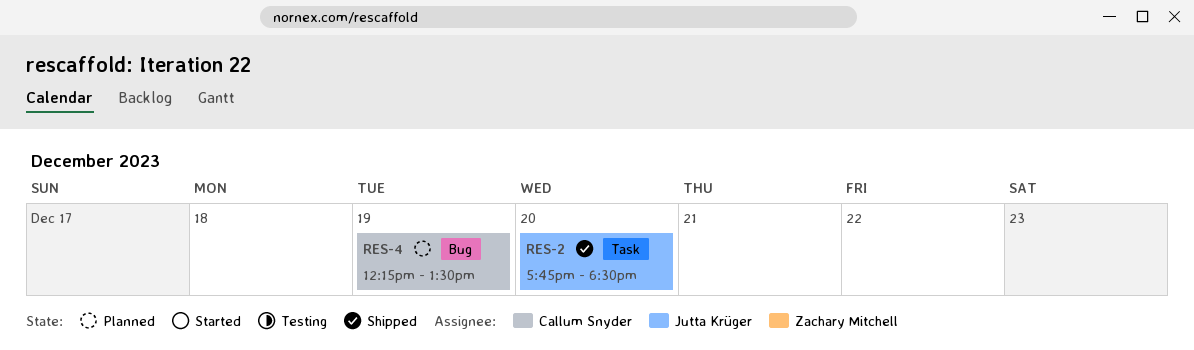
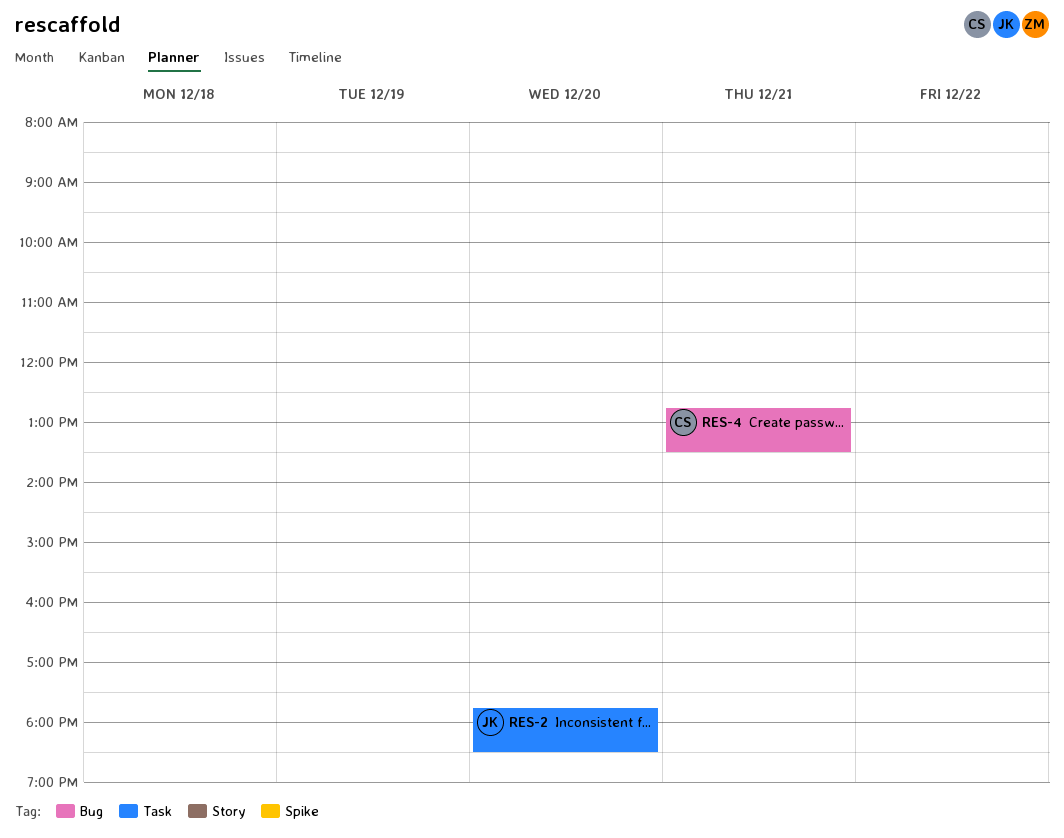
RES-4, day: Dec 19 -> Dec 21
RES-4, begins: 12:15 -> 12:45

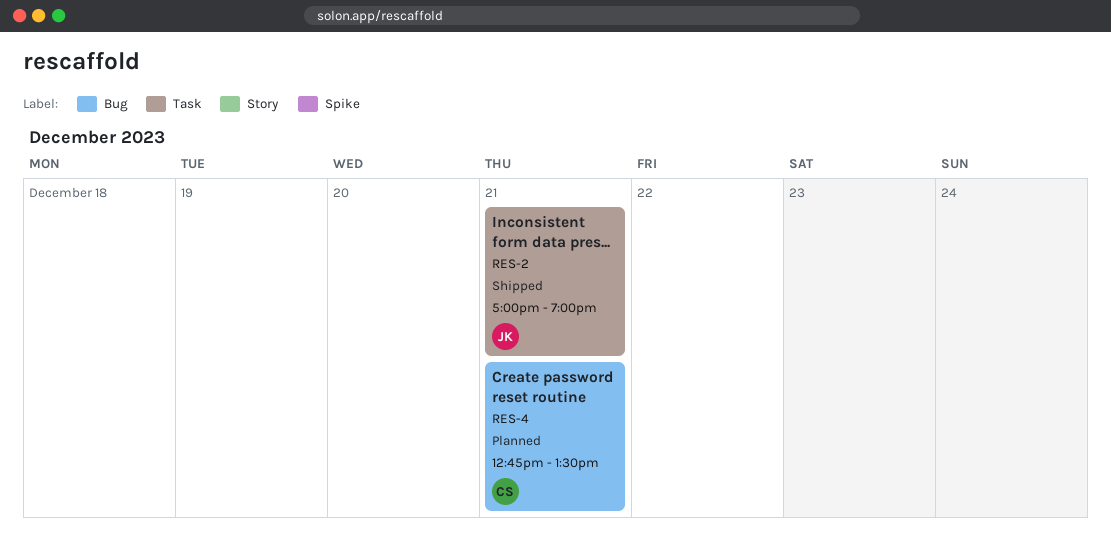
RES-2, day: Dec 20 -> Dec 21
RES-2, begins: 17:45 -> 17:00
RES-2, ends: 18:30 -> 19:00

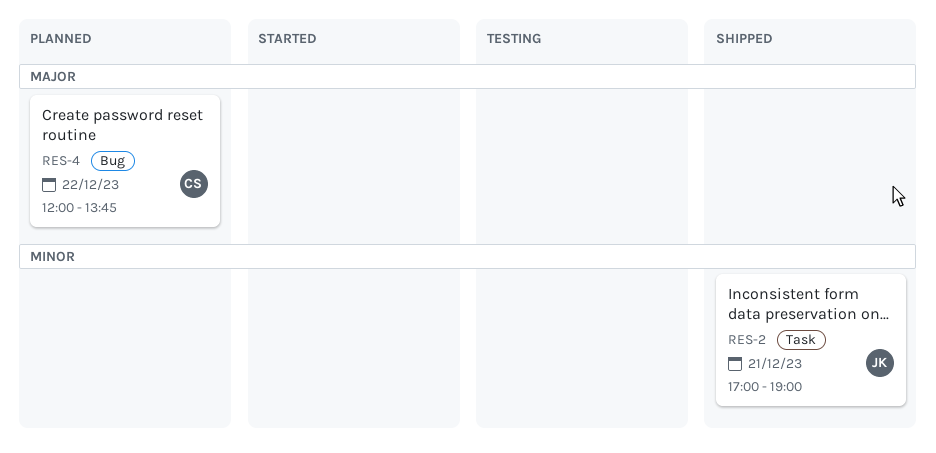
RES-4, day: Dec 21 -> Dec 22
RES-4, begins: 12:45 -> 12:00
RES-4, ends: 13:30 -> 13:45

